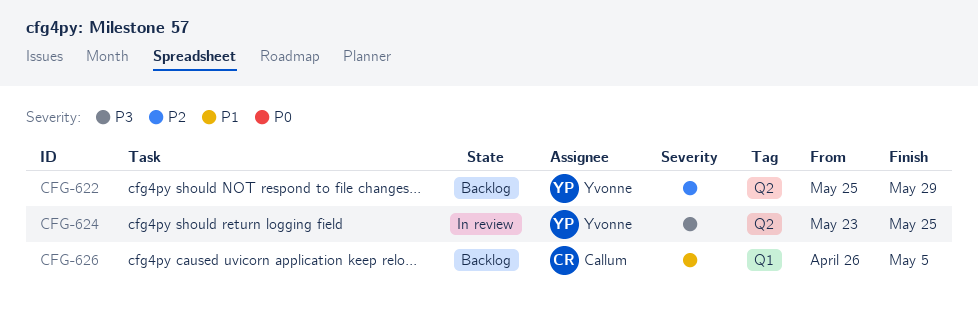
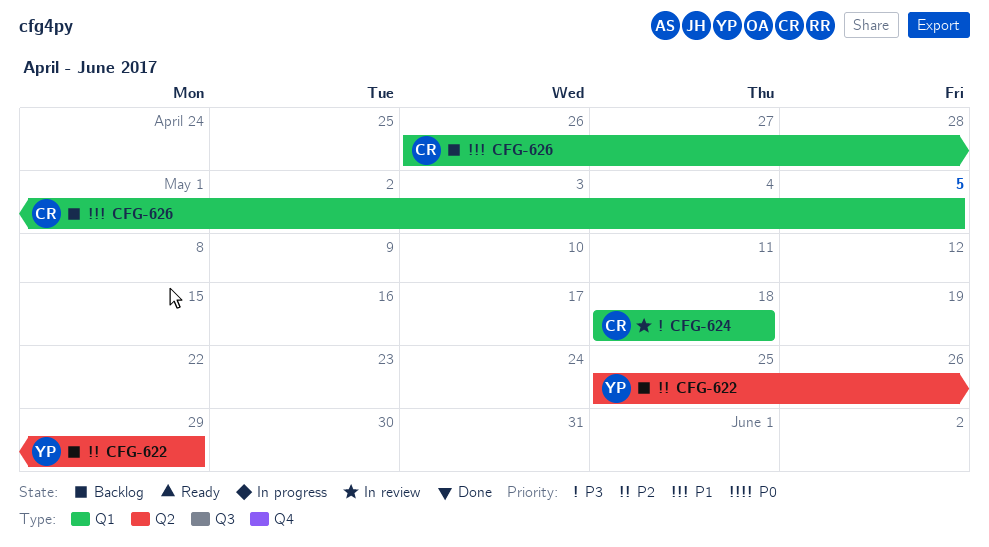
CFG-624, owner: Yvonne -> Callum
CFG-624, label: Q2 -> Q1
CFG-624, start: May 23 -> May 18
CFG-624, due: May 25 -> May 18

